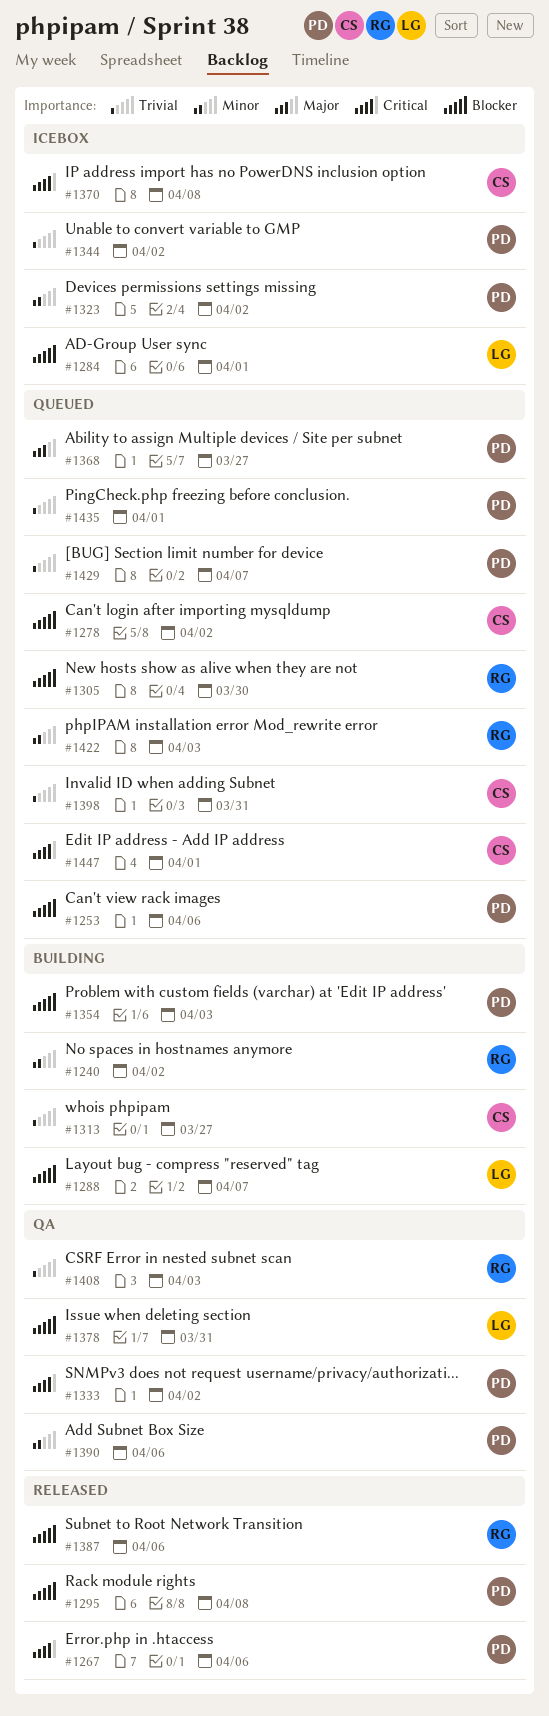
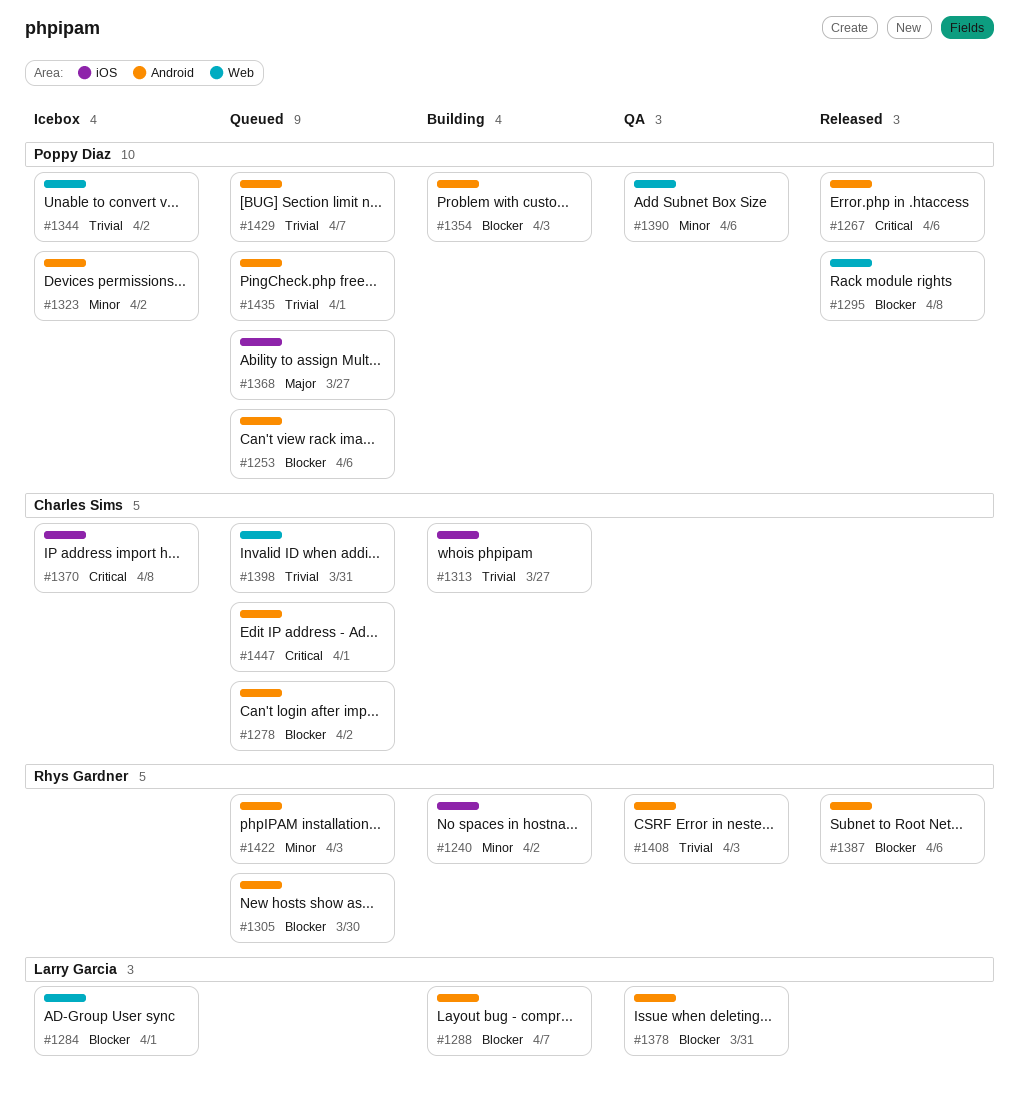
#1333: present -> none

